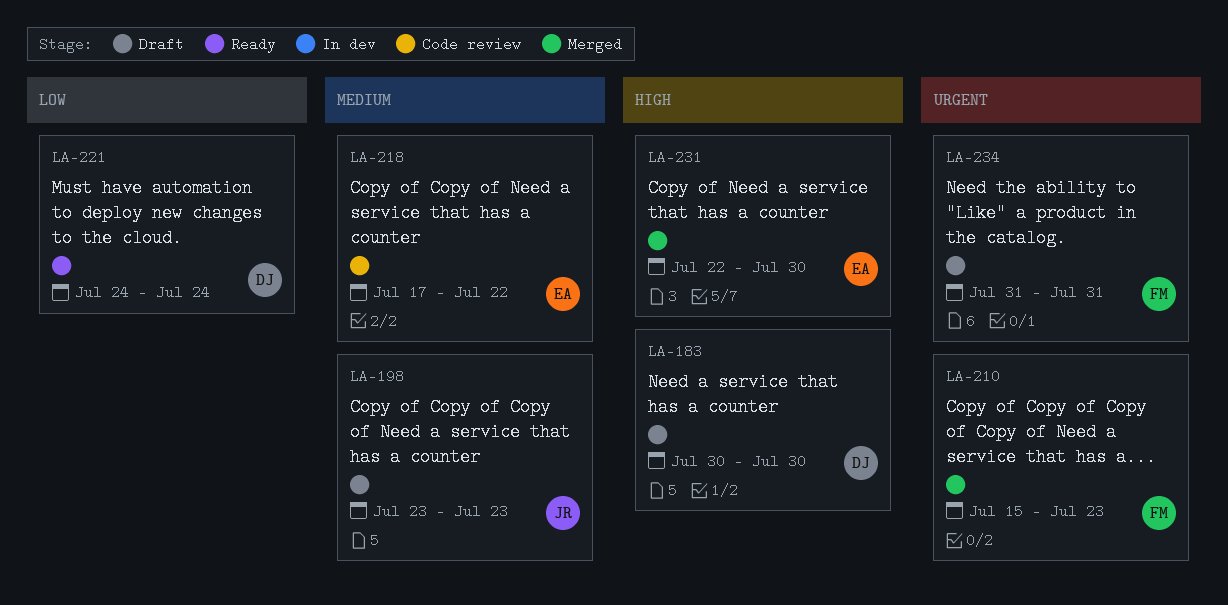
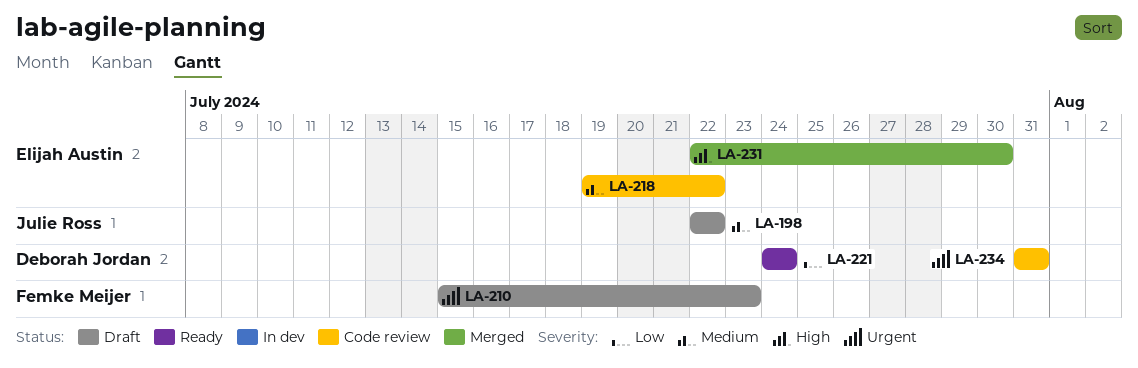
LA-183: present -> none
LA-198, start: Jul 23 -> Jul 22
LA-198, due: Jul 23 -> Jul 22
LA-210, status: Merged -> Draft
LA-218, start: Jul 17 -> Jul 19
LA-234, status: Draft -> Code review
LA-234, owner: Femke Meijer -> Deborah Jordan

